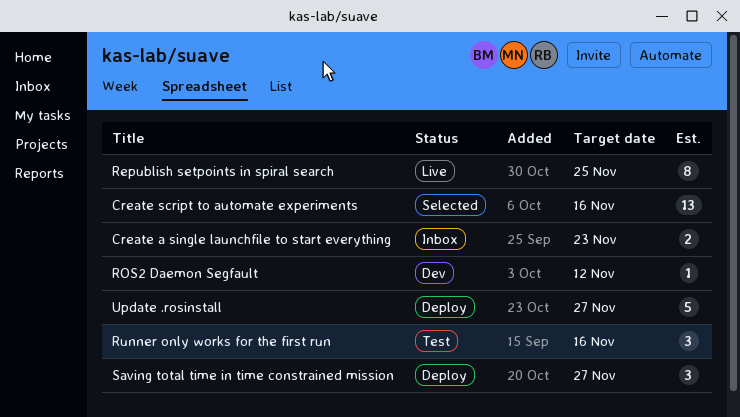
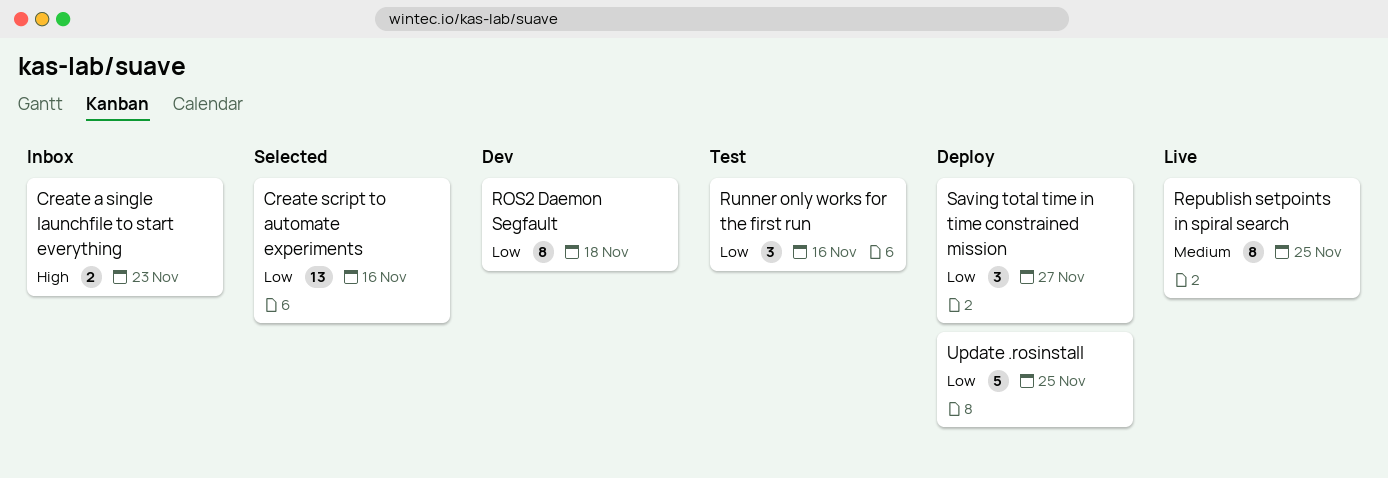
ROS2 Daemon Segfault, estimate: 1 -> 8
ROS2 Daemon Segfault, due: Nov 12 -> Nov 18
Update .rosinstall, due: Nov 27 -> Nov 25

